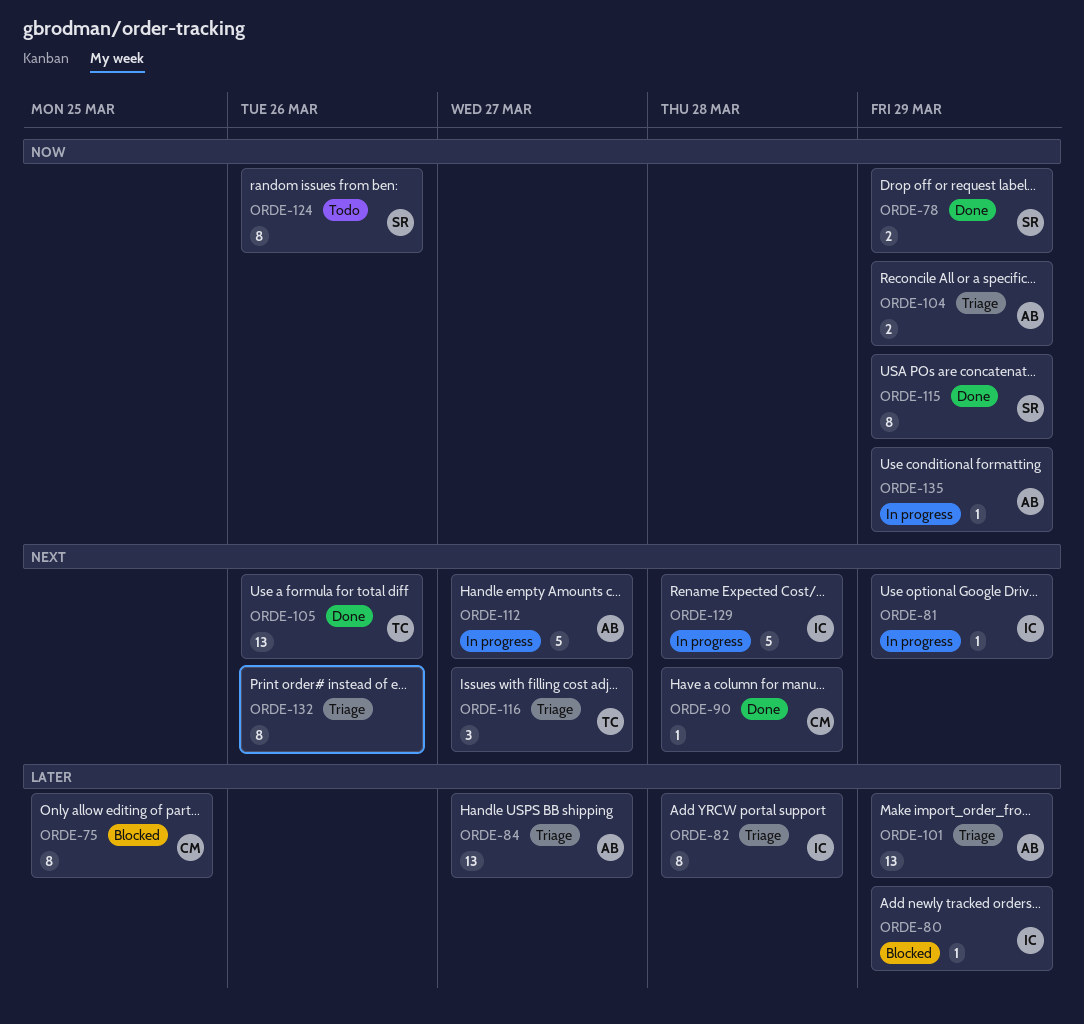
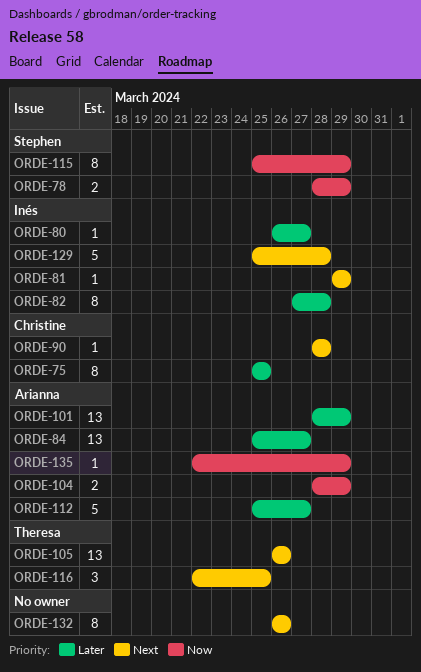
ORDE-80, due: Mar 29 -> Mar 27
ORDE-112, priority: Next -> Later
ORDE-116, due: Mar 27 -> Mar 25
ORDE-124: present -> none

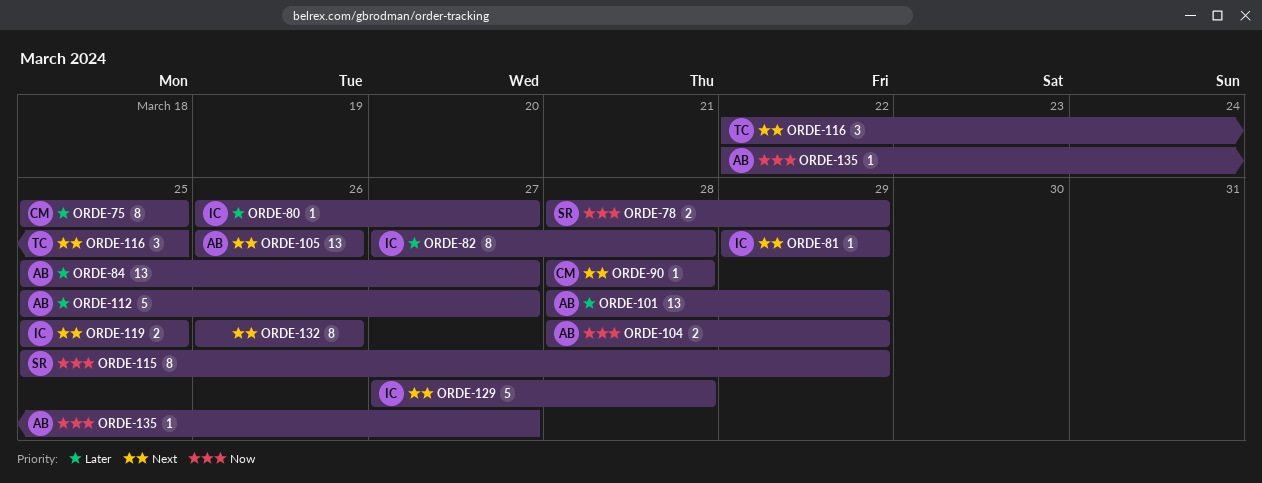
ORDE-105, owner: Theresa -> Arianna
ORDE-119: none -> present
ORDE-129, start: Mar 25 -> Mar 27
ORDE-135, due: Mar 29 -> Mar 27

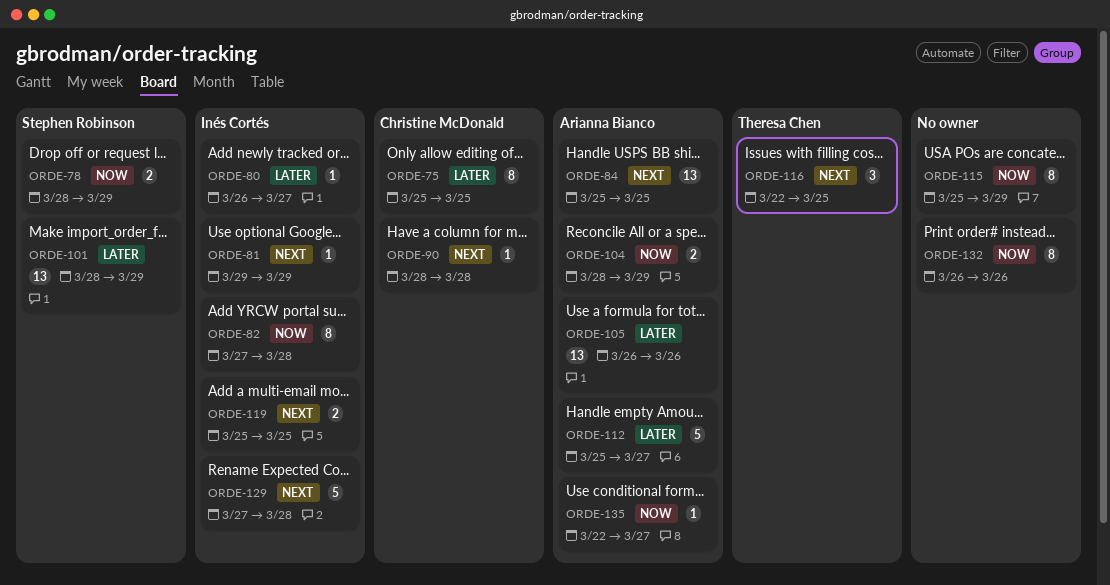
ORDE-82, priority: Later -> Now
ORDE-84, priority: Later -> Next
ORDE-84, due: Mar 27 -> Mar 25
ORDE-101, owner: Arianna Bianco -> Stephen Robinson
ORDE-105, priority: Next -> Later
ORDE-115, owner: Stephen Robinson -> none
ORDE-132, priority: Next -> Now

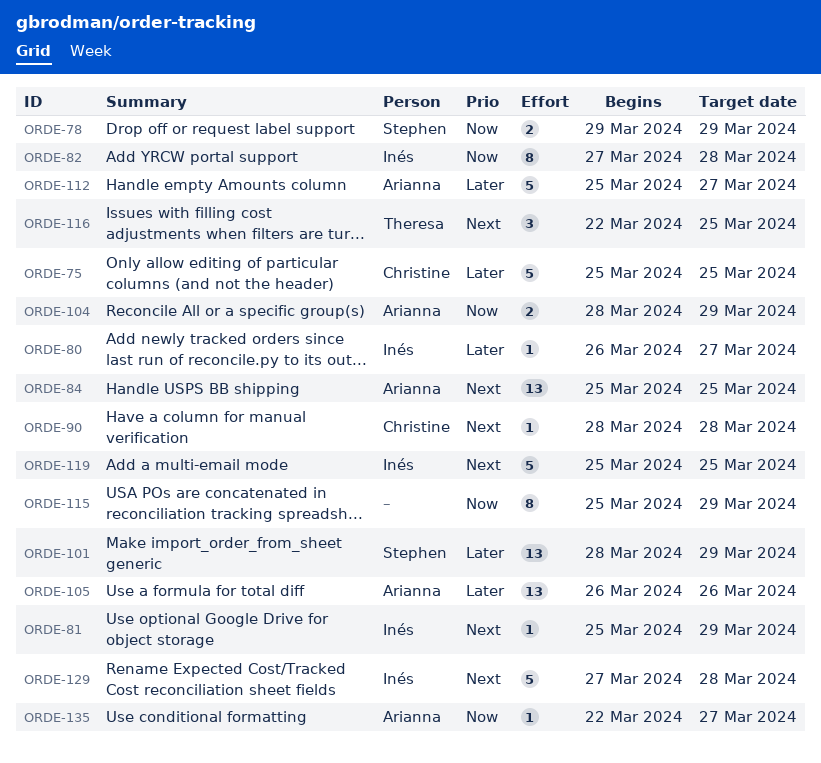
ORDE-75, estimate: 8 -> 5
ORDE-78, start: Mar 28 -> Mar 29
ORDE-81, start: Mar 29 -> Mar 25
ORDE-119, estimate: 2 -> 5
ORDE-132: present -> none

